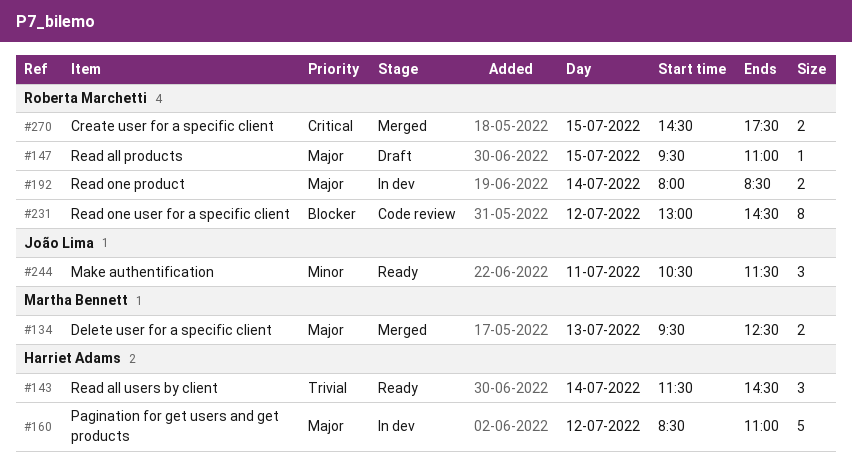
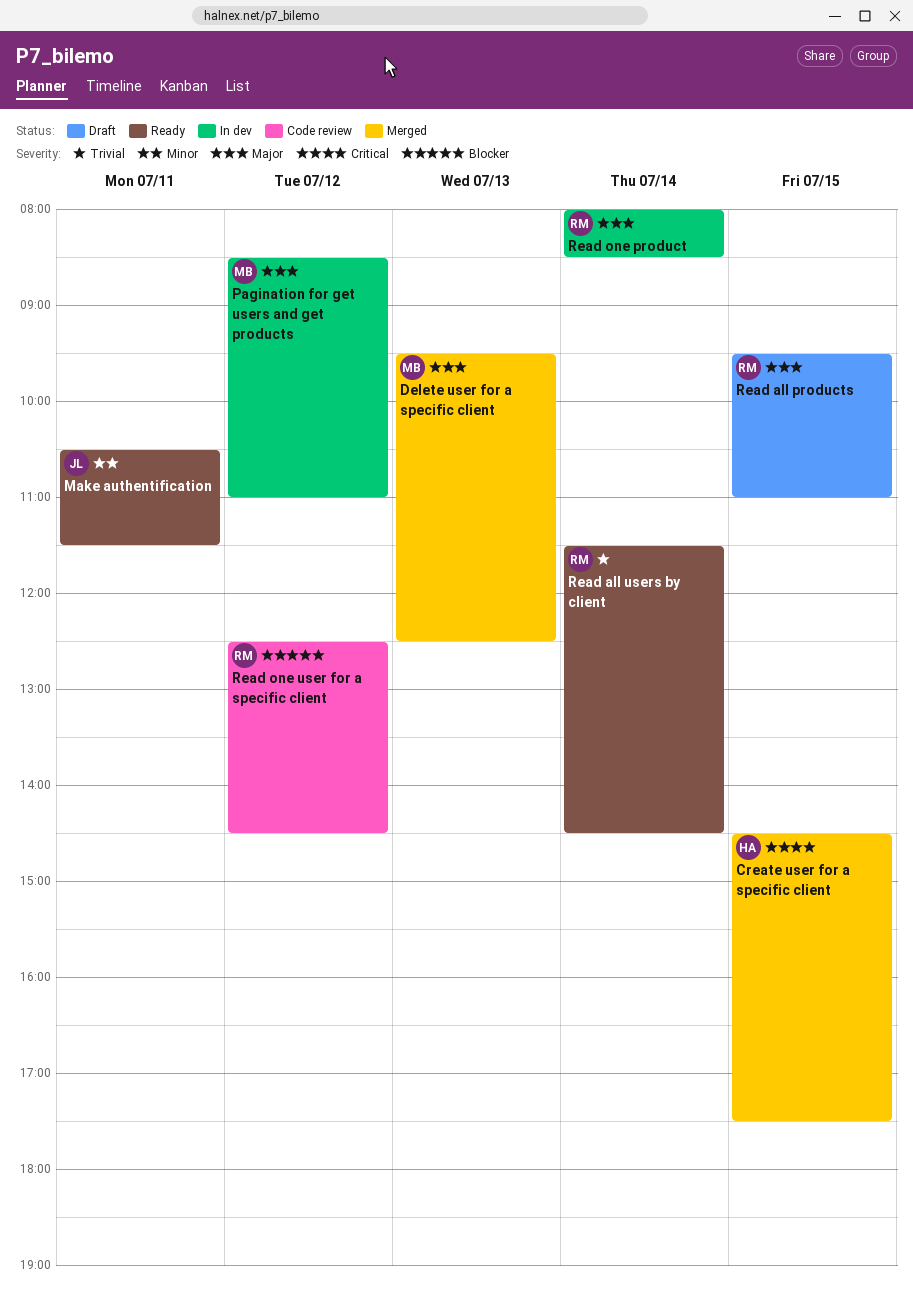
Create user for a specific client, owner: Roberta Marchetti -> Harriet Adams
Pagination for get users and get products, owner: Harriet Adams -> Martha Bennett
Read all users by client, owner: Harriet Adams -> Roberta Marchetti
Read one user for a specific client, begins: 13:00 -> 12:30

